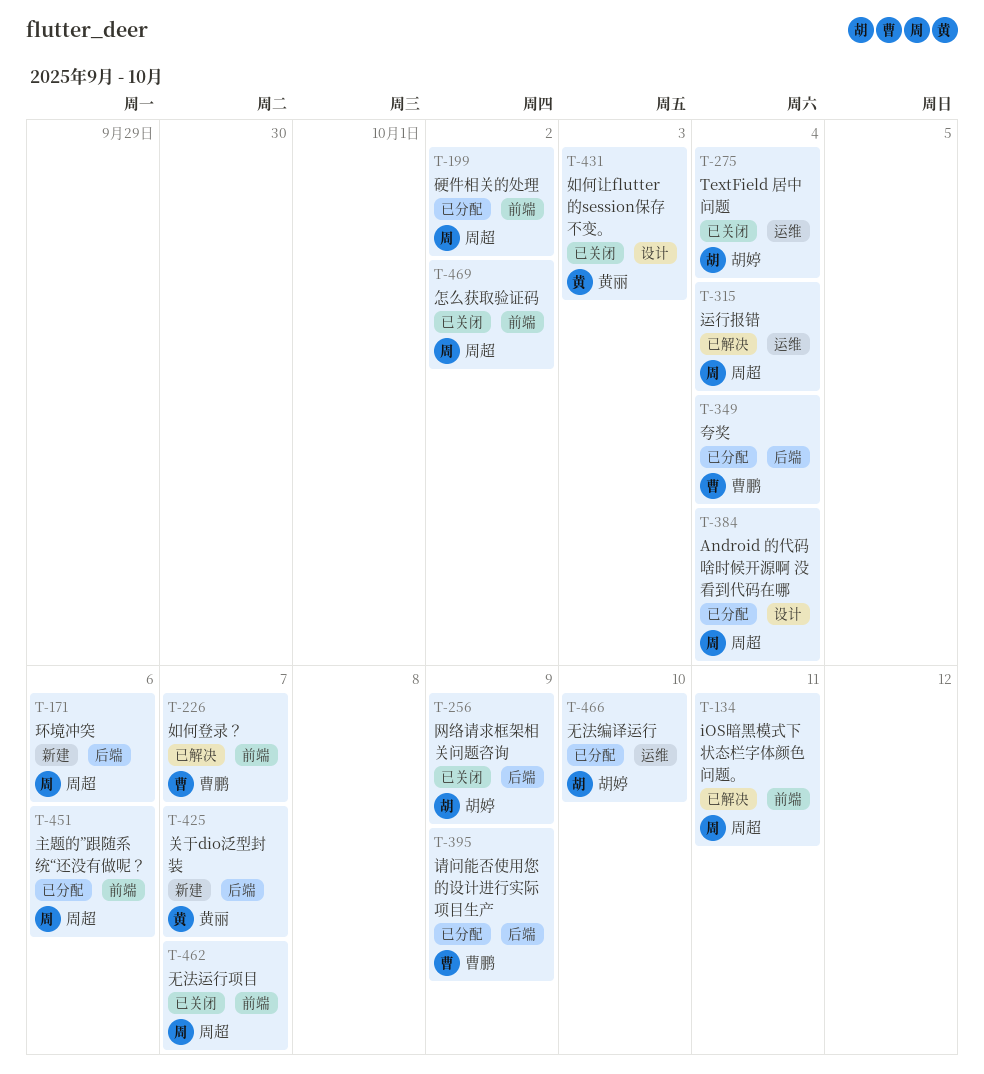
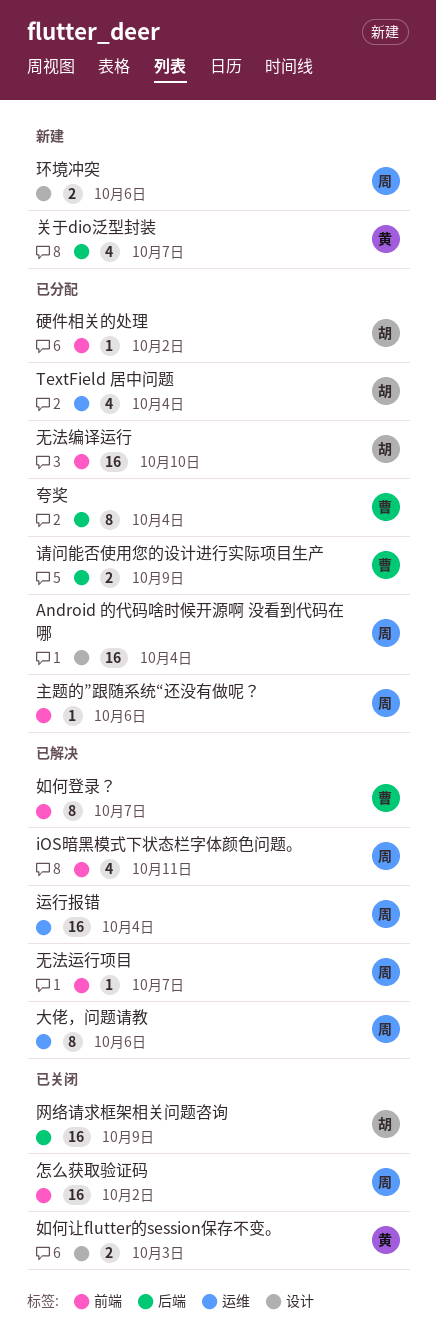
TextField 居中问题, status: 已关闭 -> 已分配
大佬，问题请教: none -> present
无法编译运行, label: 运维 -> 前端
无法运行项目, status: 已关闭 -> 已解决
环境冲突, label: 后端 -> 设计
硬件相关的处理, owner: 周超 -> 胡婷

